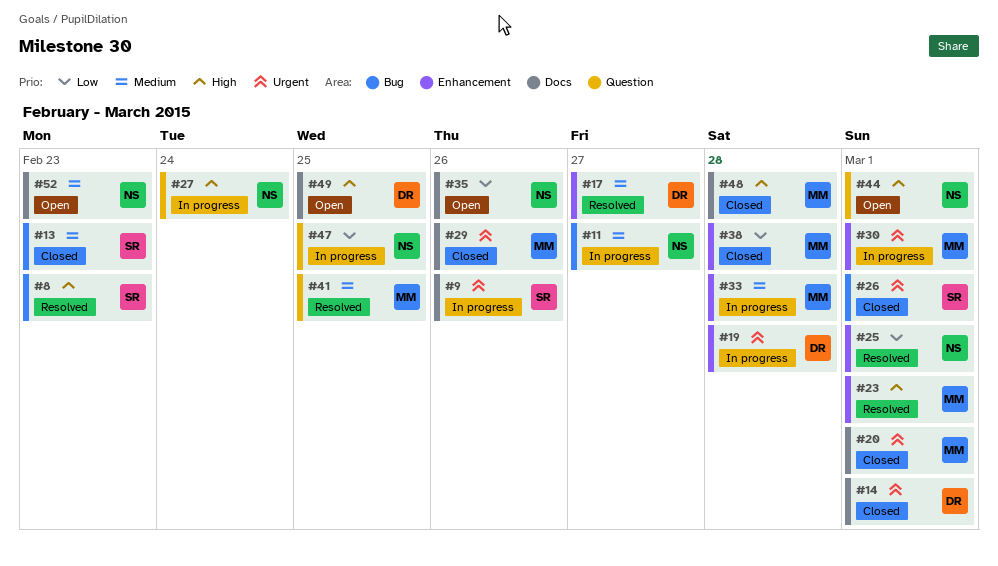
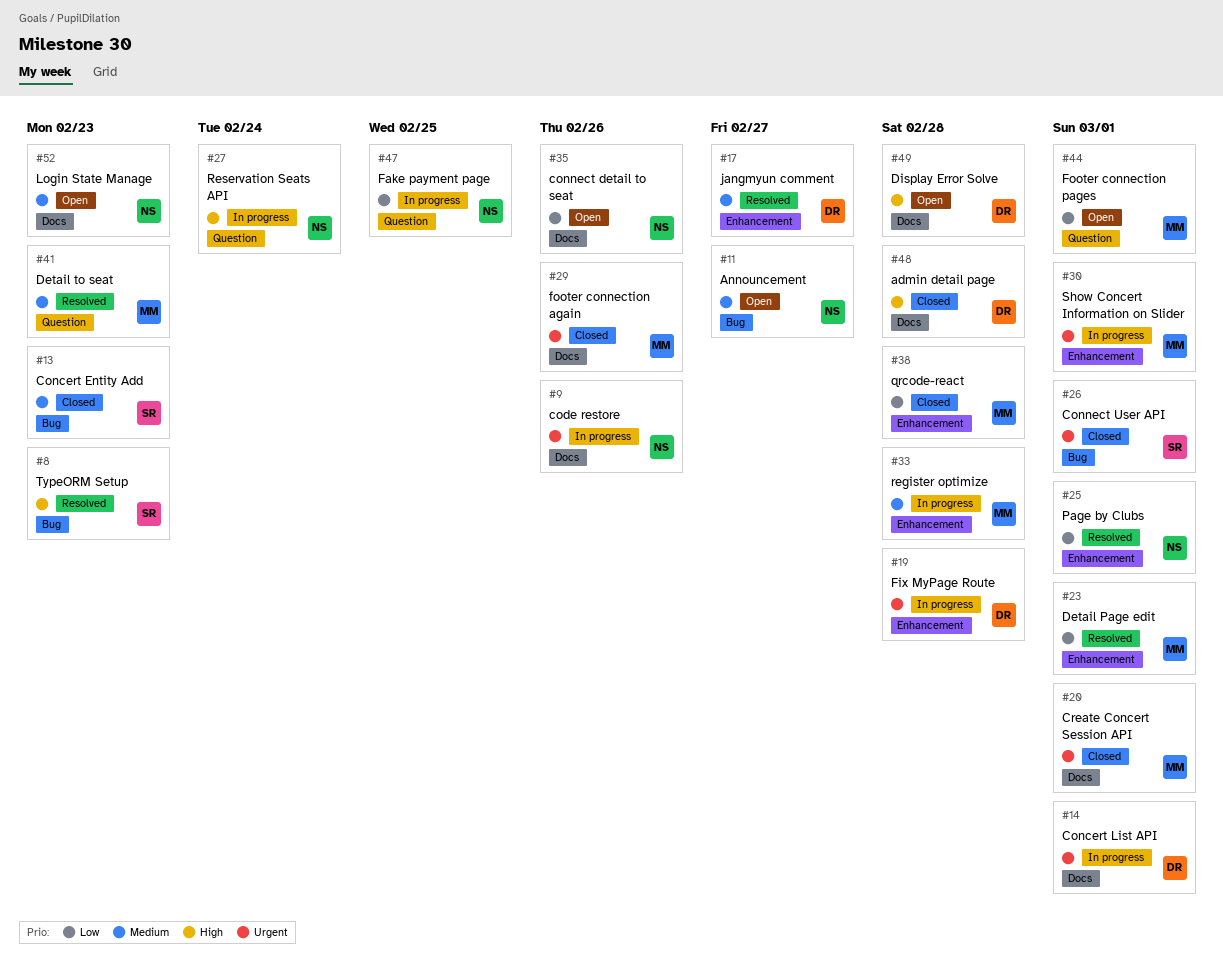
#9, owner: SR -> NS
#11, status: In progress -> Open
#14, status: Closed -> In progress
#23, priority: High -> Low
#41, due: Feb 25 -> Feb 23
#44, owner: NS -> MM
#44, priority: High -> Low
#48, owner: MM -> DR
#49, due: Feb 25 -> Feb 28

